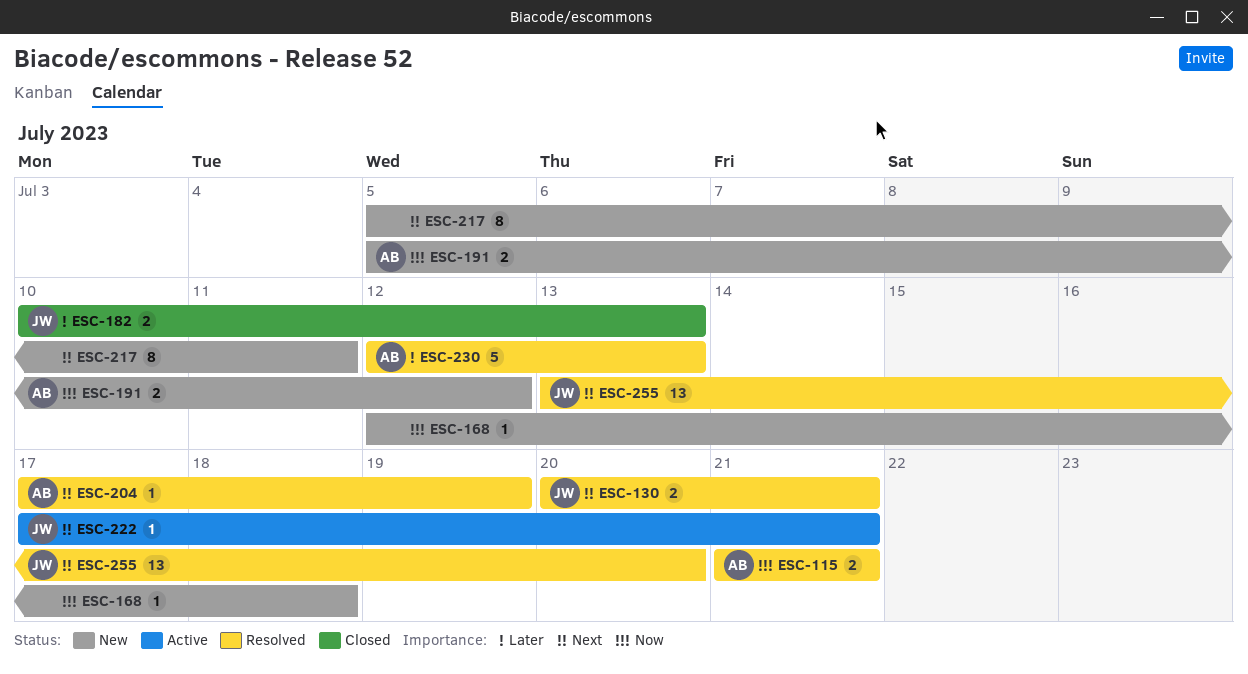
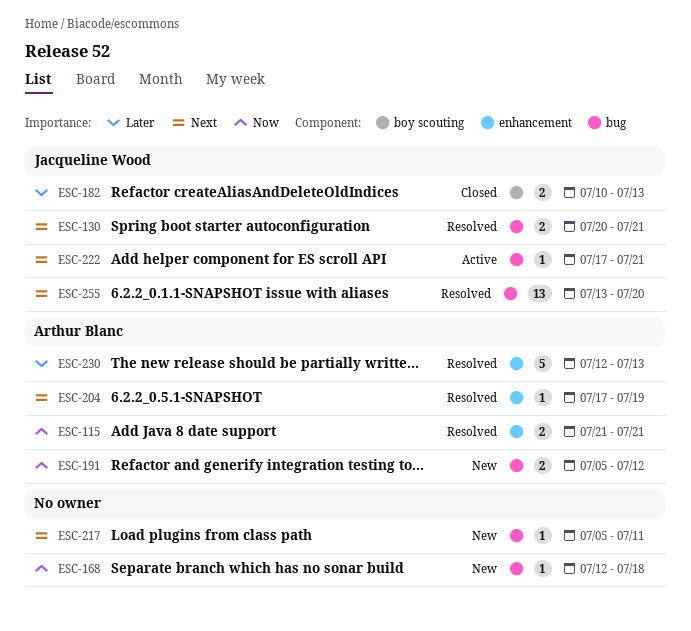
ESC-217, estimate: 8 -> 1

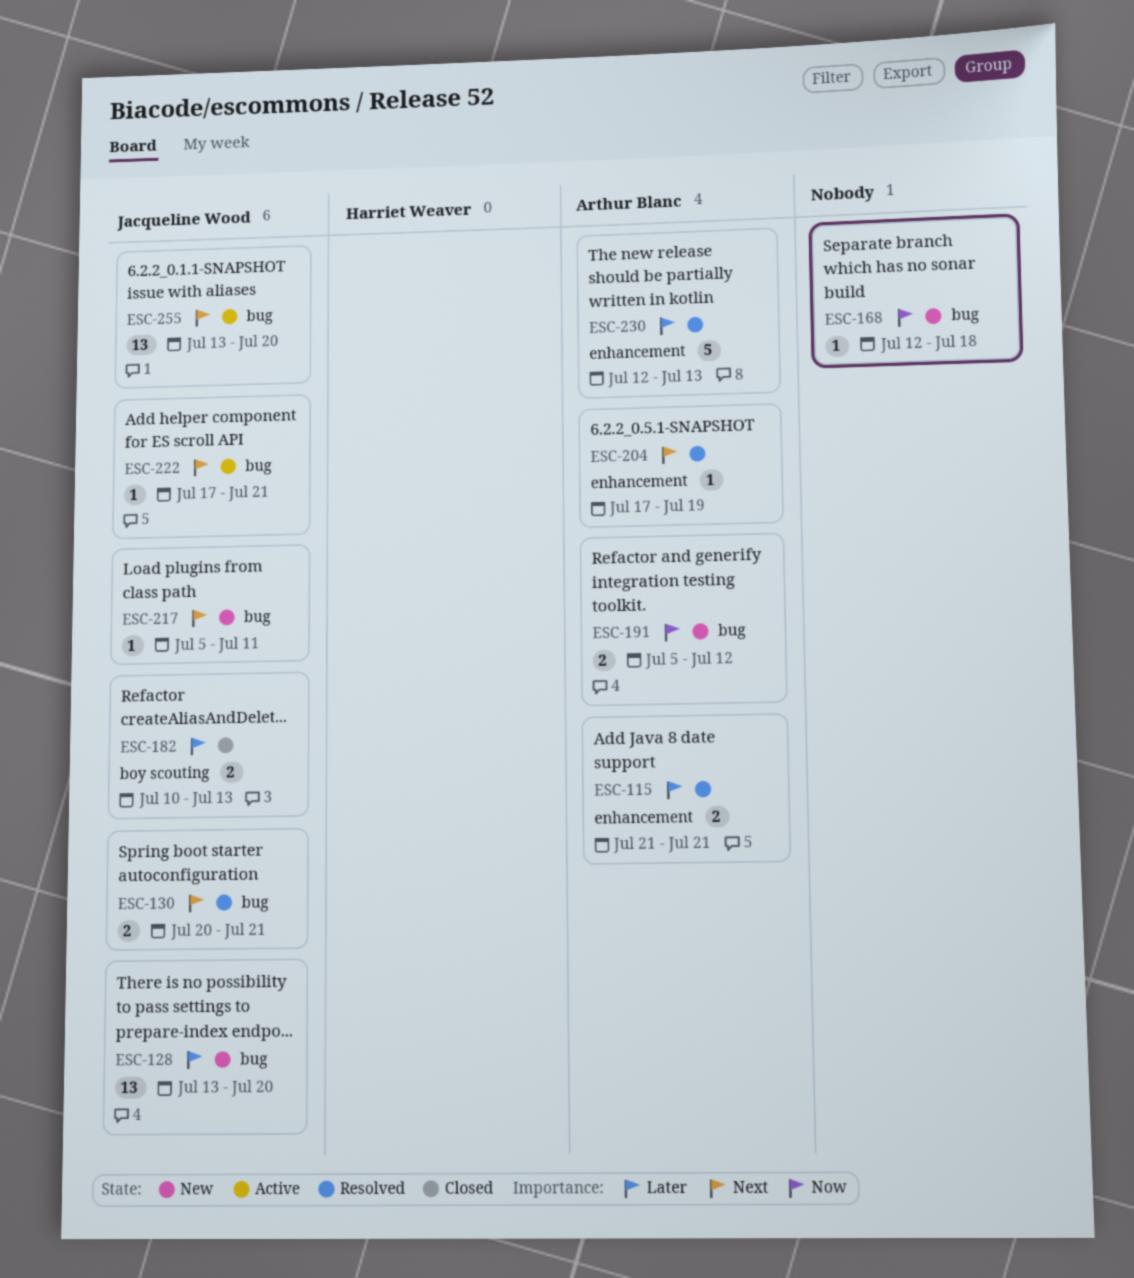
ESC-115, priority: Now -> Later
ESC-128: none -> present
ESC-217, owner: none -> Jacqueline Wood
ESC-255, status: Resolved -> Active

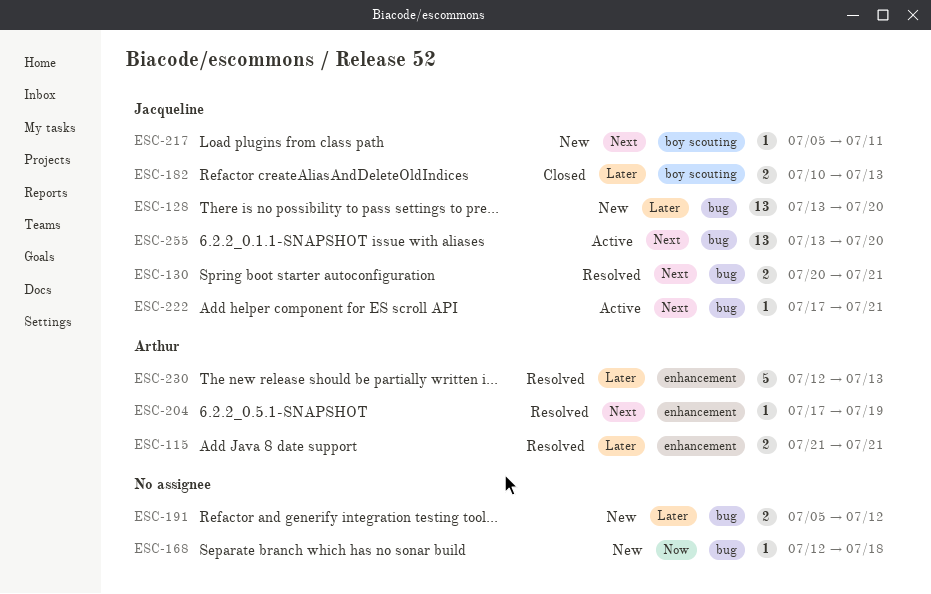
ESC-191, owner: Arthur Blanc -> none
ESC-191, priority: Now -> Later
ESC-217, label: bug -> boy scouting

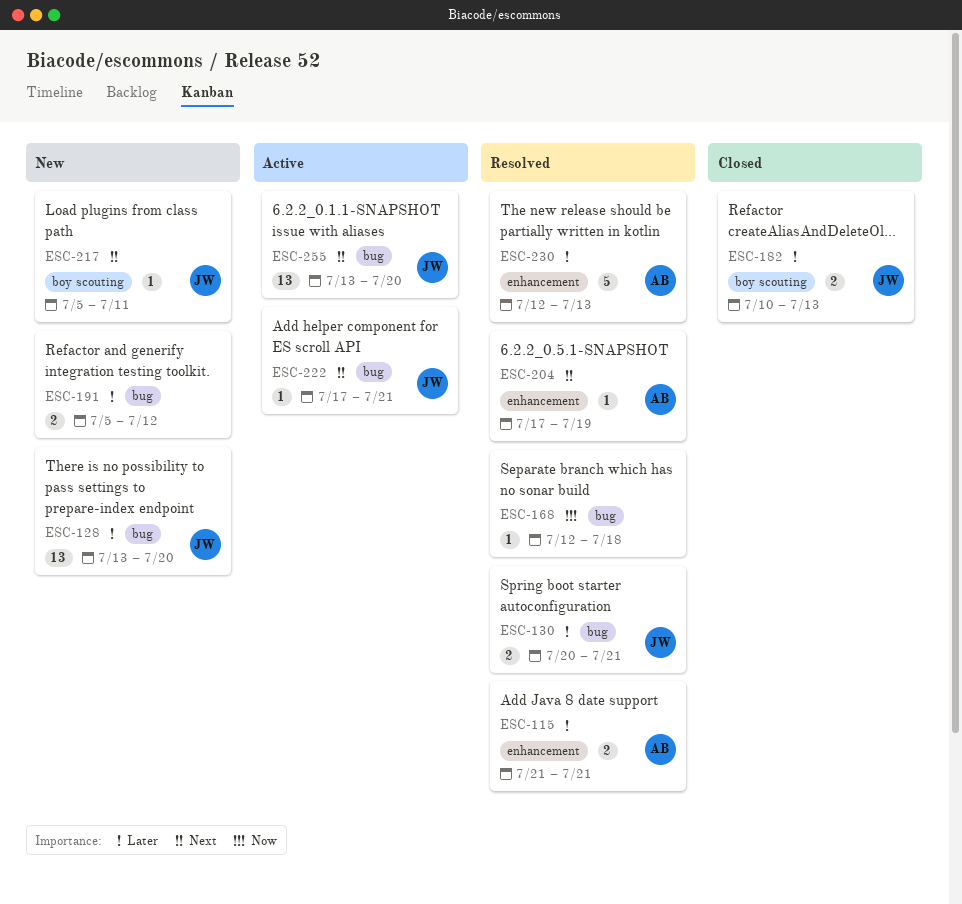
ESC-130, priority: Next -> Later
ESC-168, status: New -> Resolved

